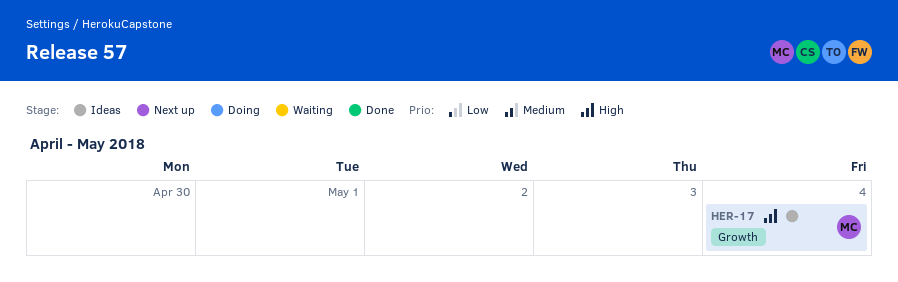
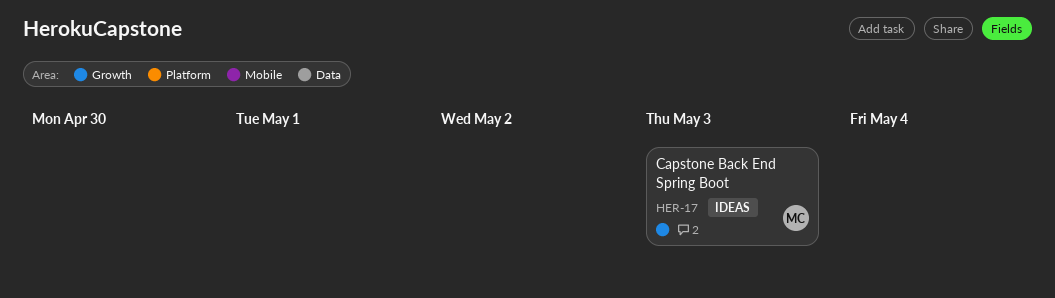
HER-17, due: May 4 -> May 3

